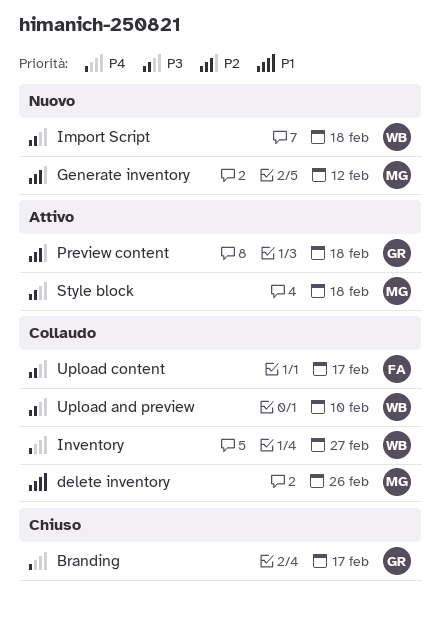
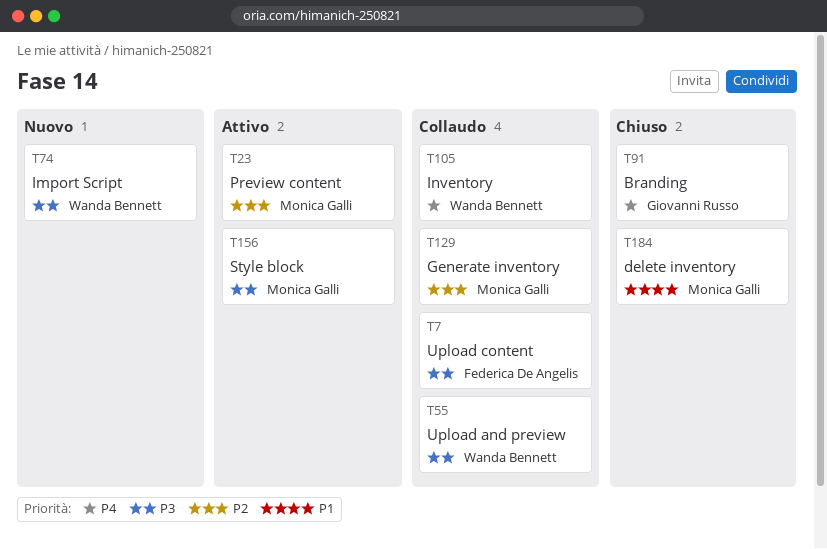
delete inventory, status: Collaudo -> Chiuso
Generate inventory, status: Nuovo -> Collaudo
Preview content, owner: Giovanni Russo -> Monica Galli

